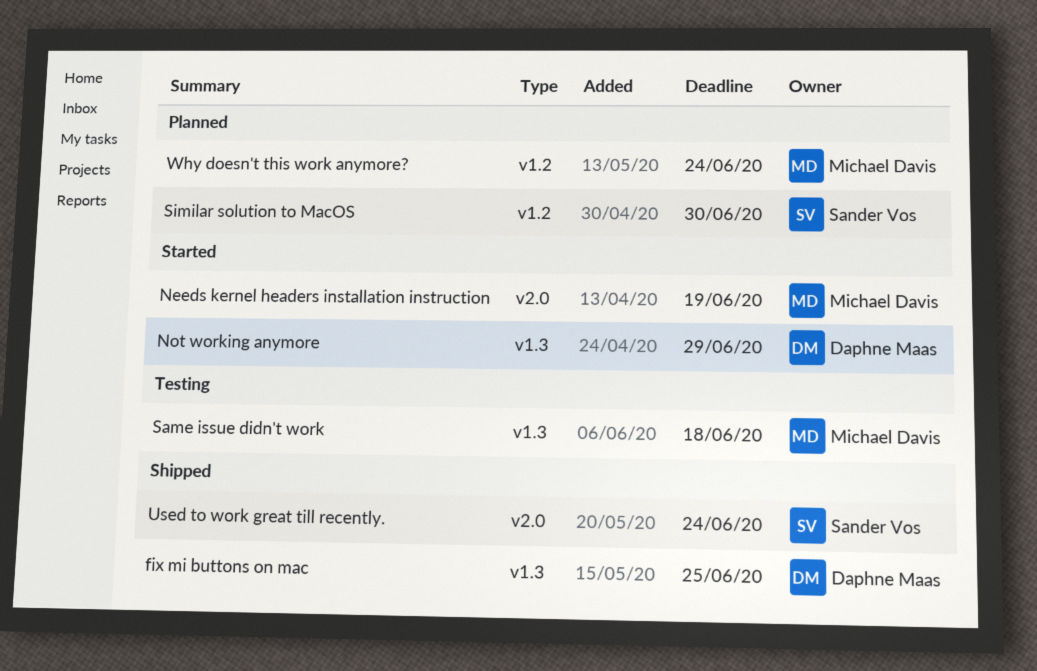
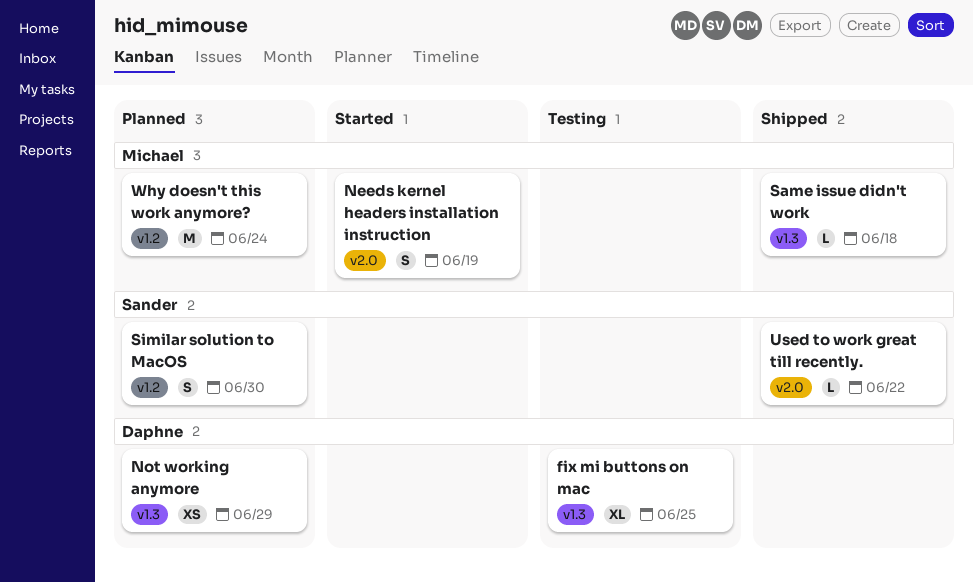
fix mi buttons on mac, status: Shipped -> Testing
Not working anymore, status: Started -> Planned
Same issue didn't work, status: Testing -> Shipped
Used to work great till recently., due: Jun 24 -> Jun 22

